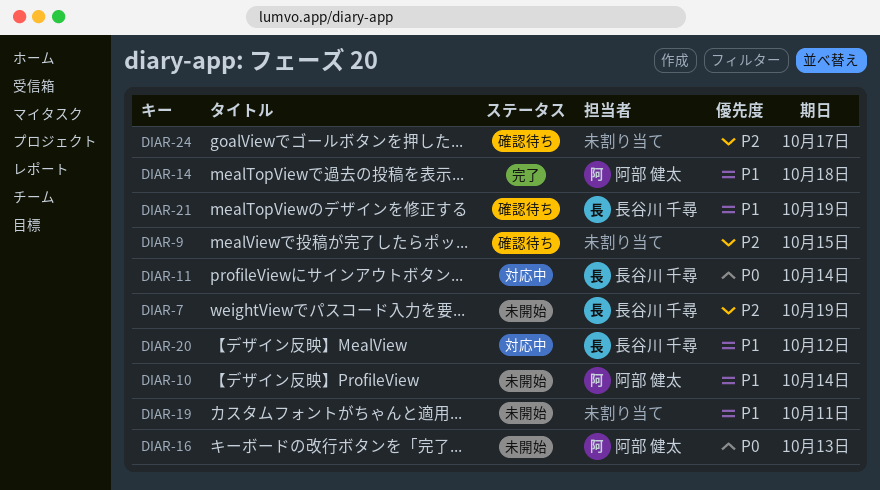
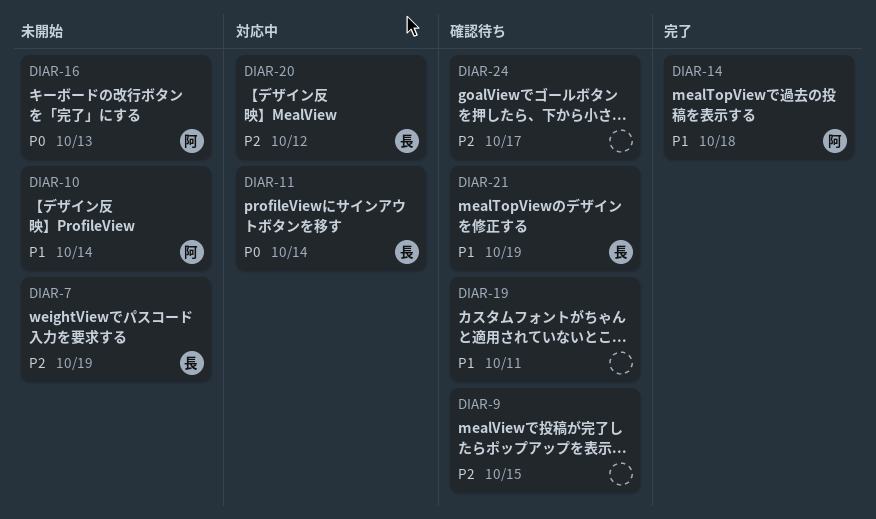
DIAR-19, status: 未開始 -> 確認待ち
DIAR-20, priority: P1 -> P2

